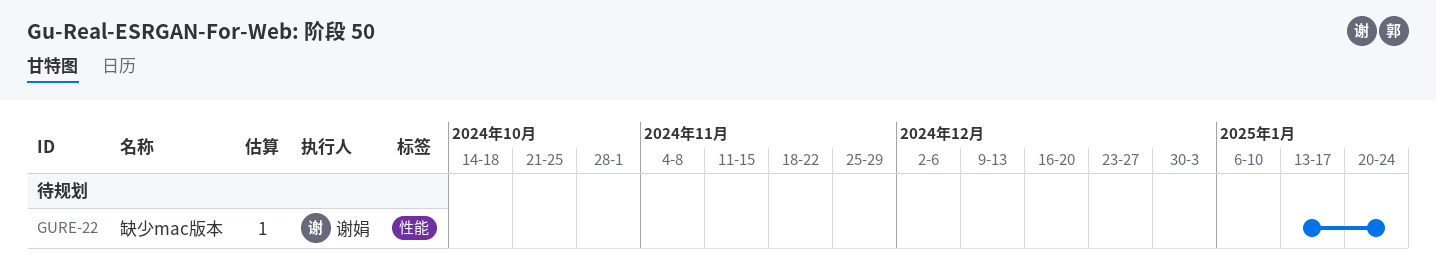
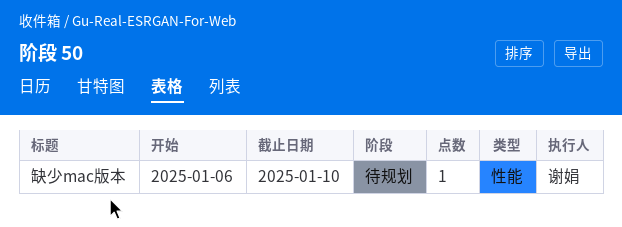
缺少mac版本, start: Jan 13 -> Jan 6
缺少mac版本, due: Jan 24 -> Jan 10

